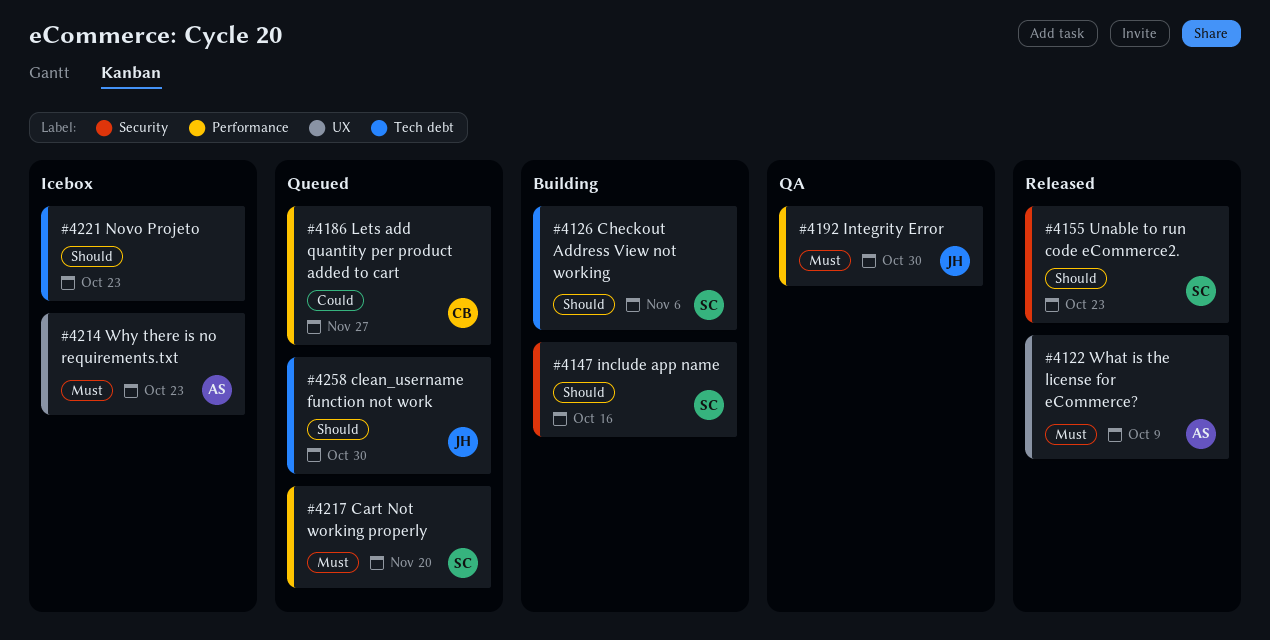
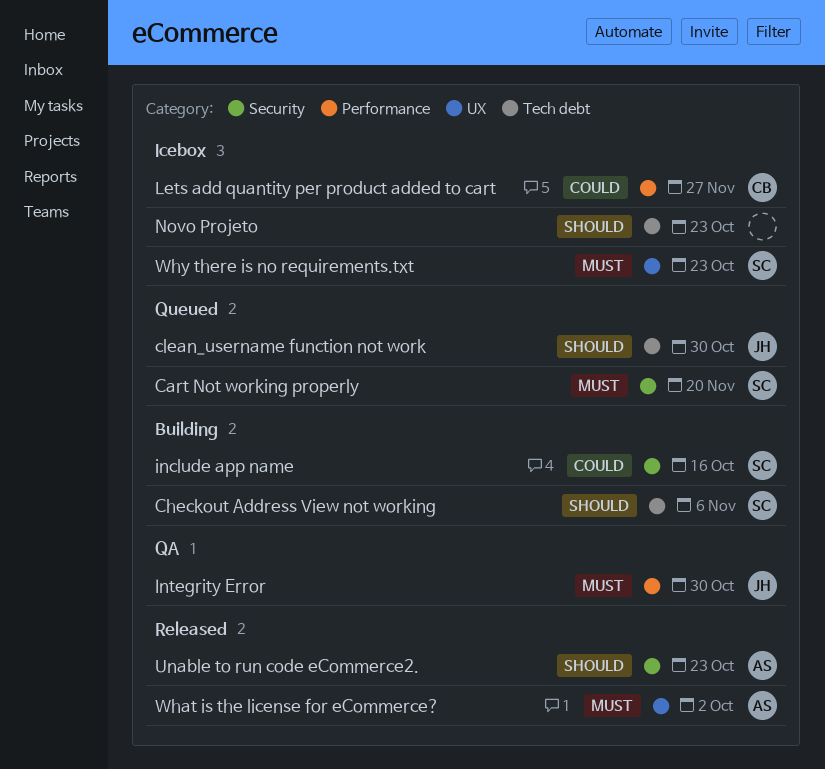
Cart Not working properly, label: Performance -> Security
include app name, priority: Should -> Could
Lets add quantity per product added to cart, status: Queued -> Icebox
Unable to run code eCommerce2., owner: SC -> AS
What is the license for eCommerce?, due: Oct 9 -> Oct 2
Why there is no requirements.txt, owner: AS -> SC

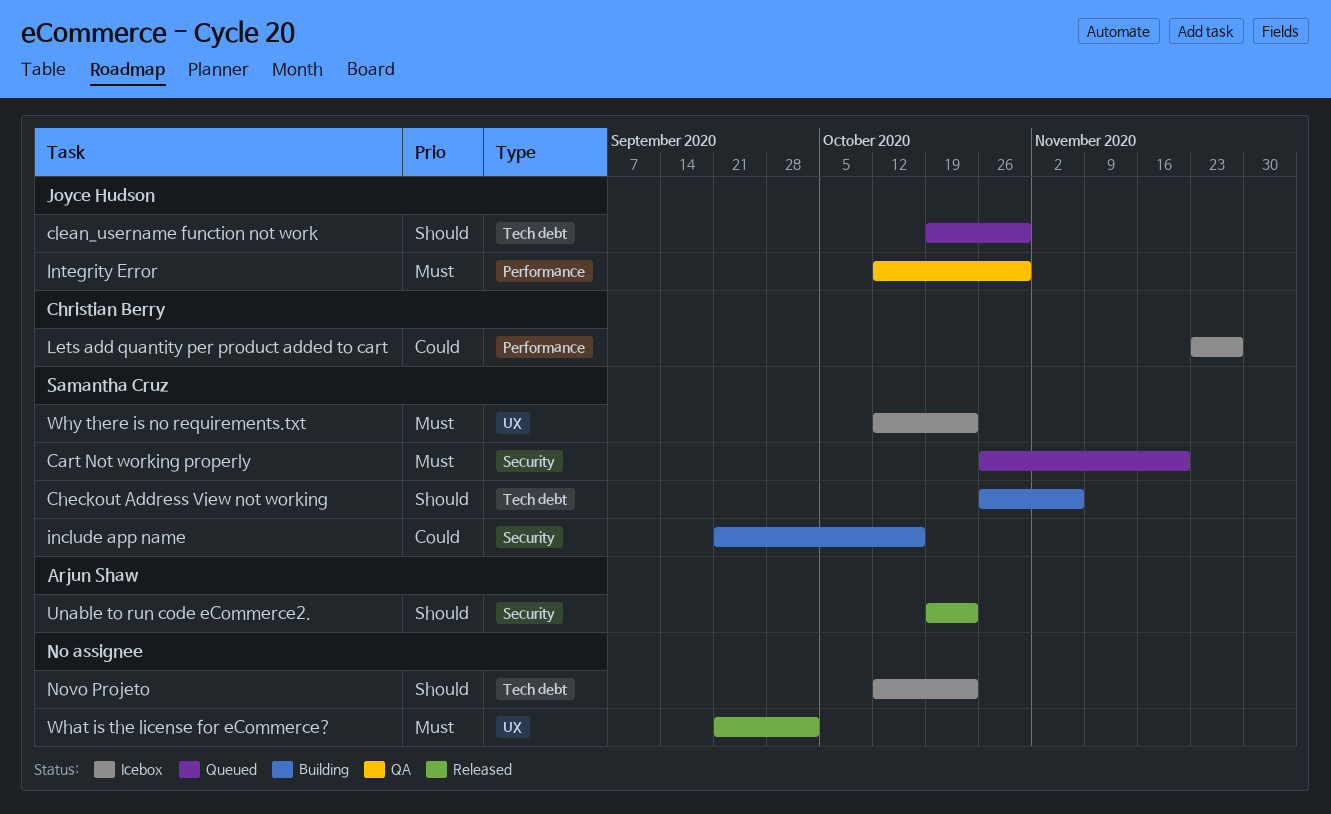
What is the license for eCommerce?, owner: Arjun Shaw -> none

